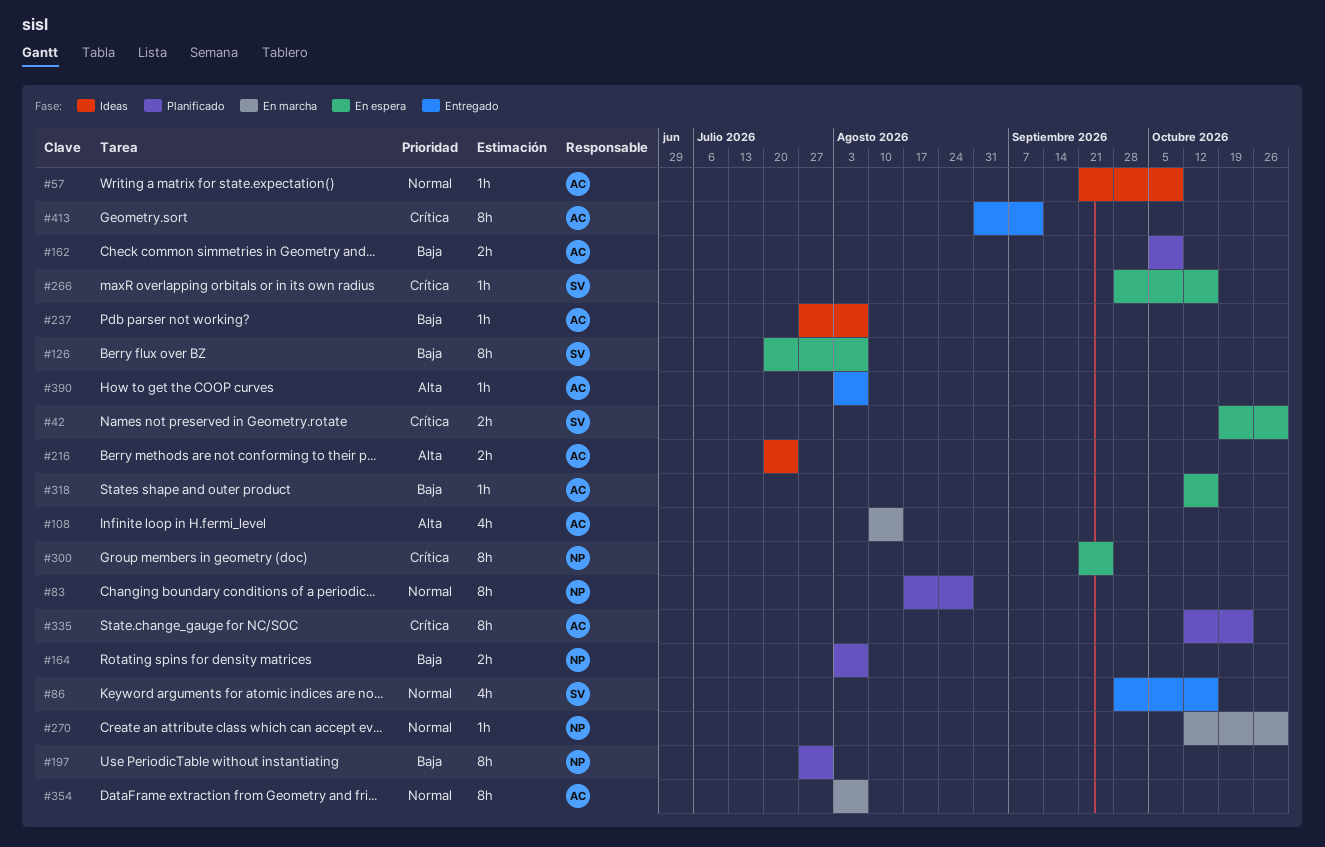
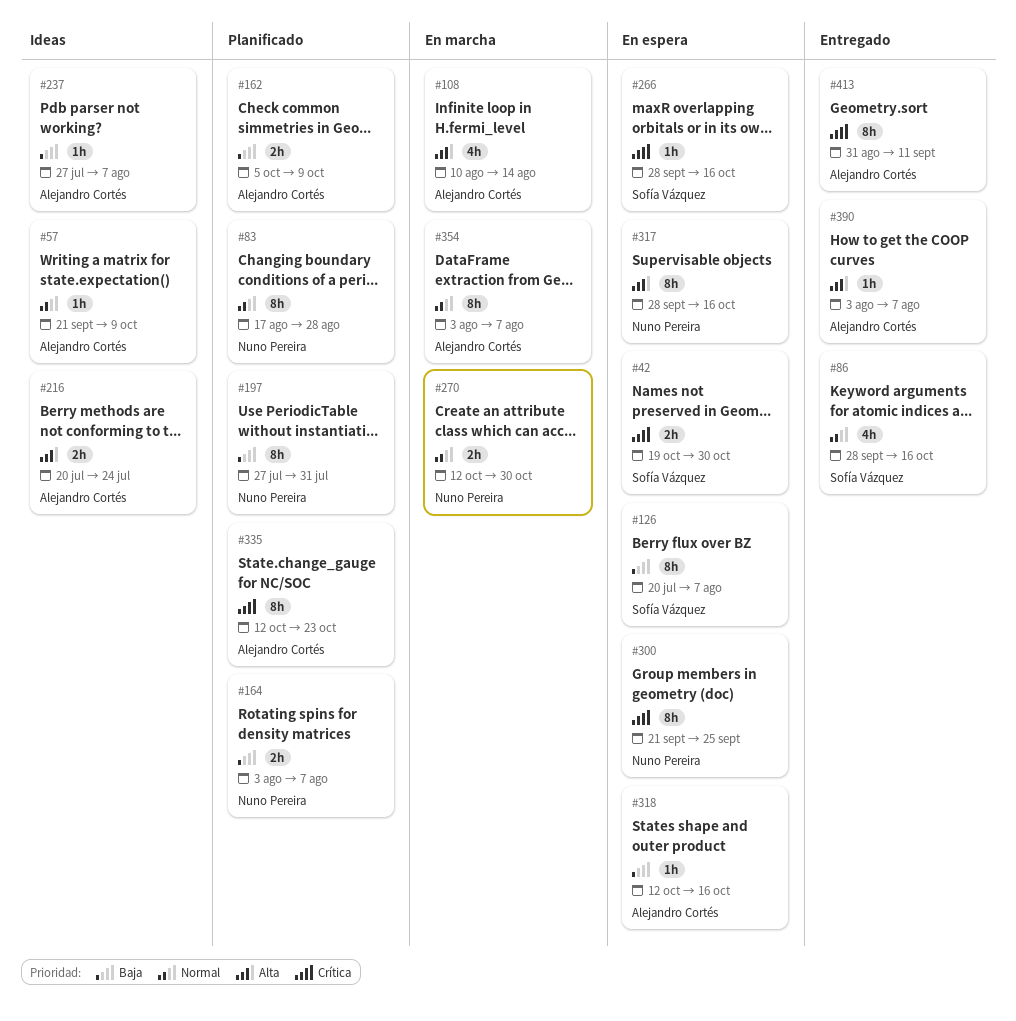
#270, estimate: 1h -> 2h
#317: none -> present

